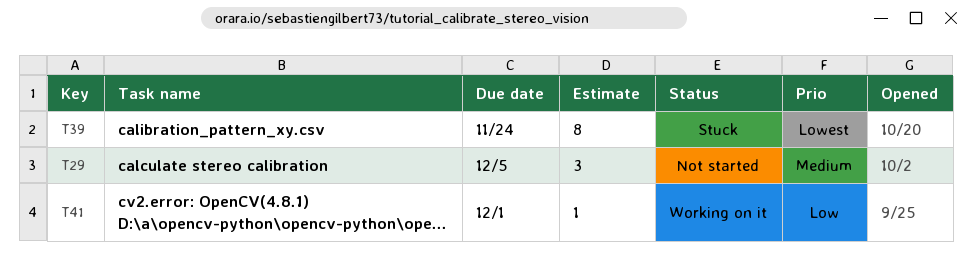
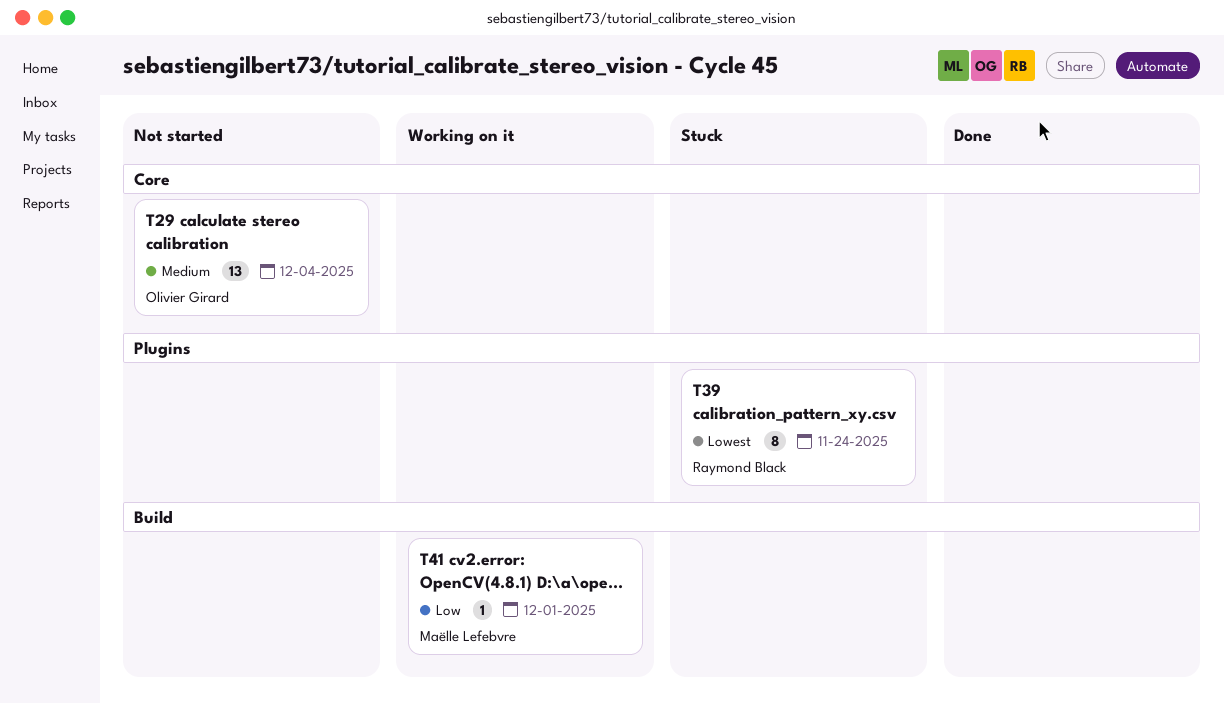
T29, estimate: 3 -> 13
T29, due: Dec 5 -> Dec 4

